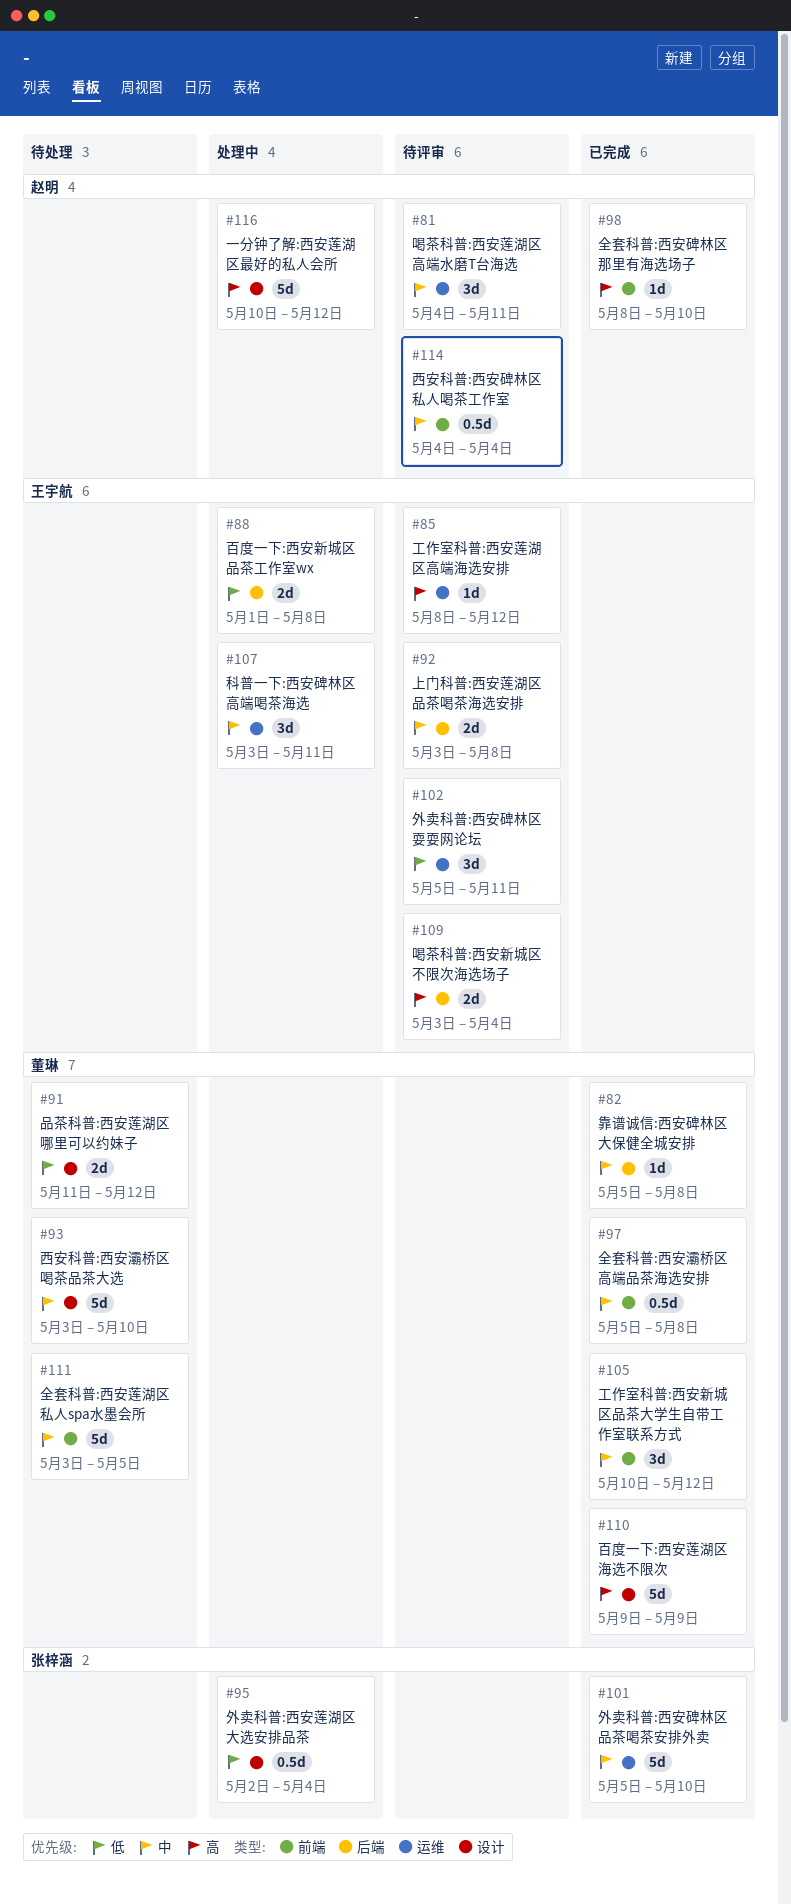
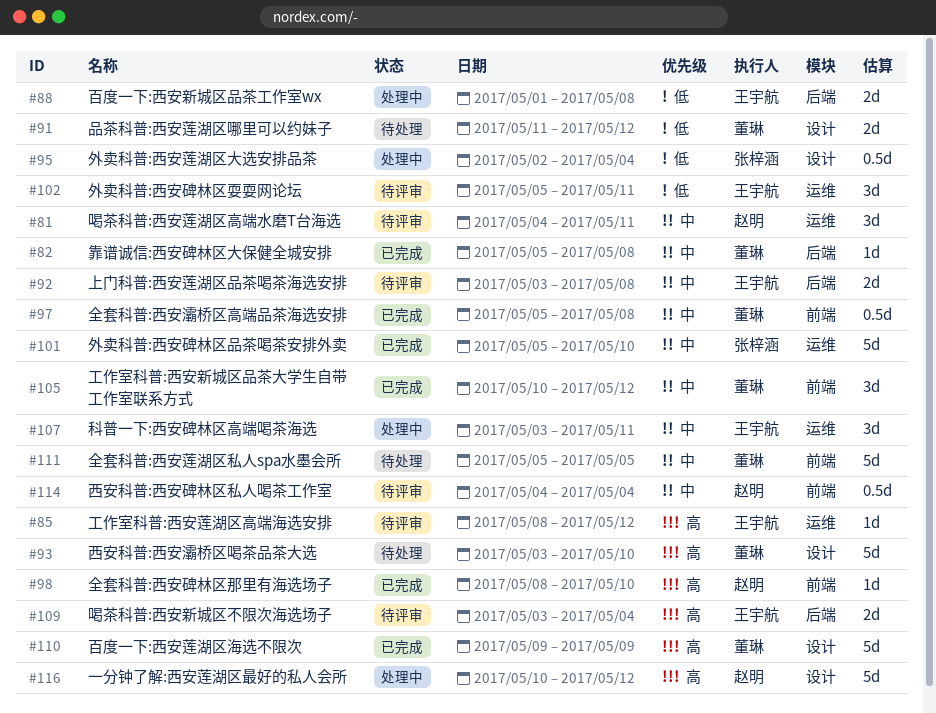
#93, priority: 中 -> 高
#111, start: May 3 -> May 5

